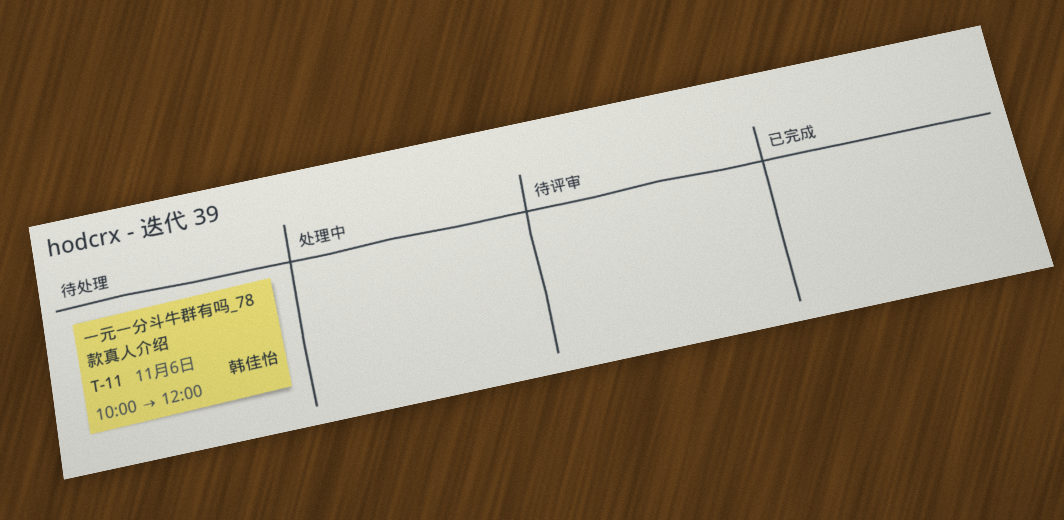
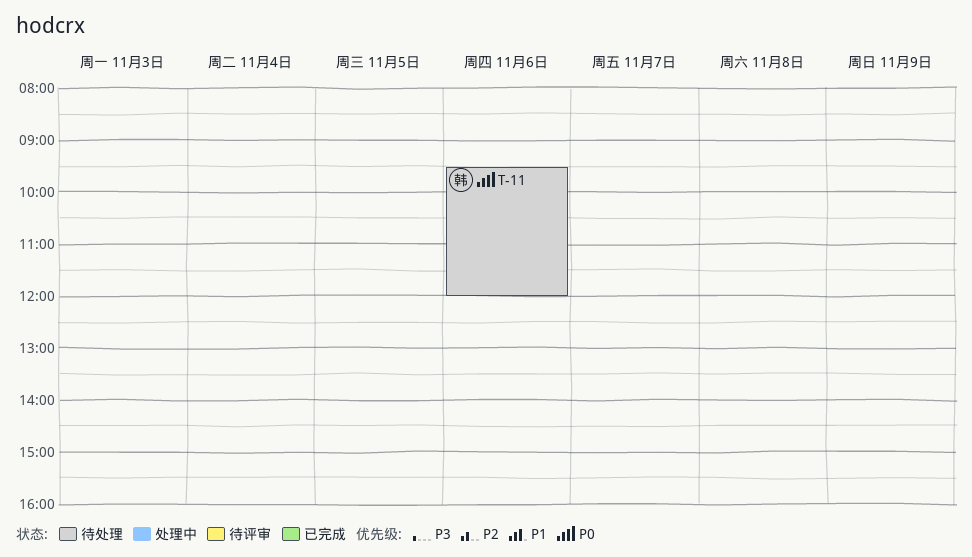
T-11, begins: 10:00 -> 09:30

